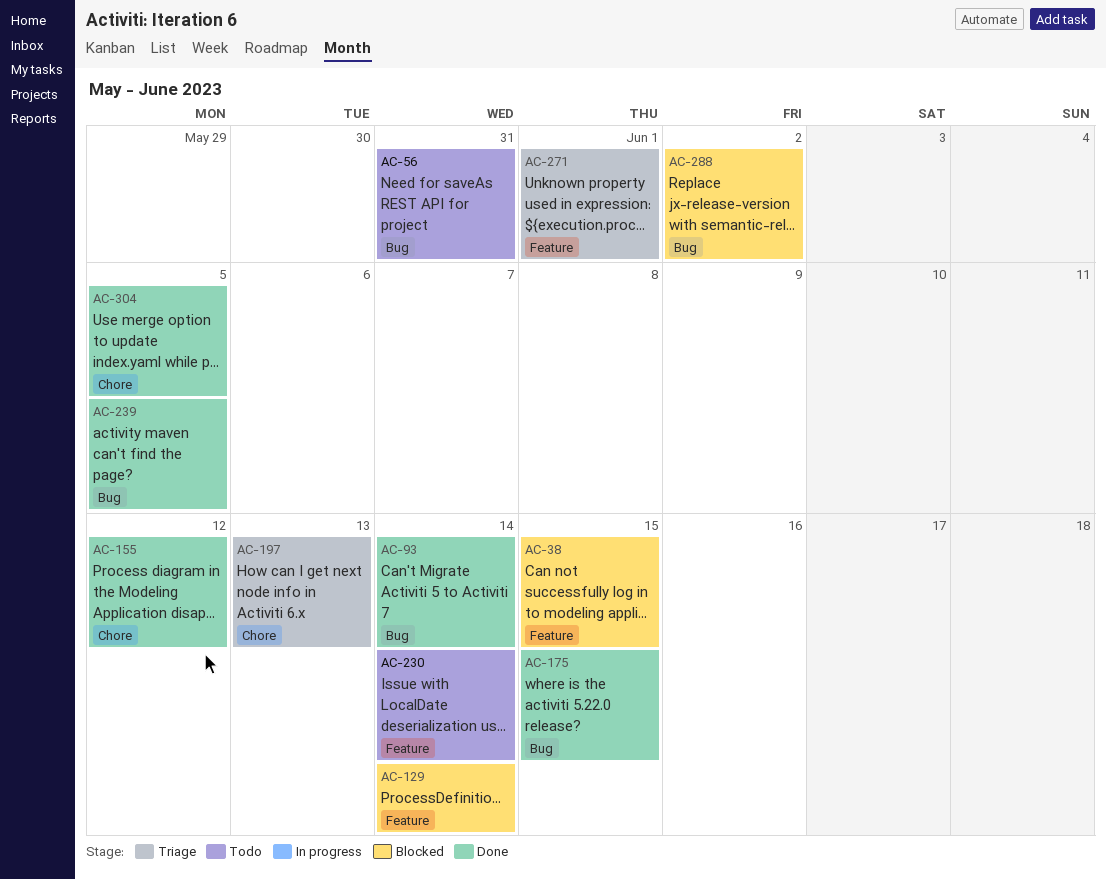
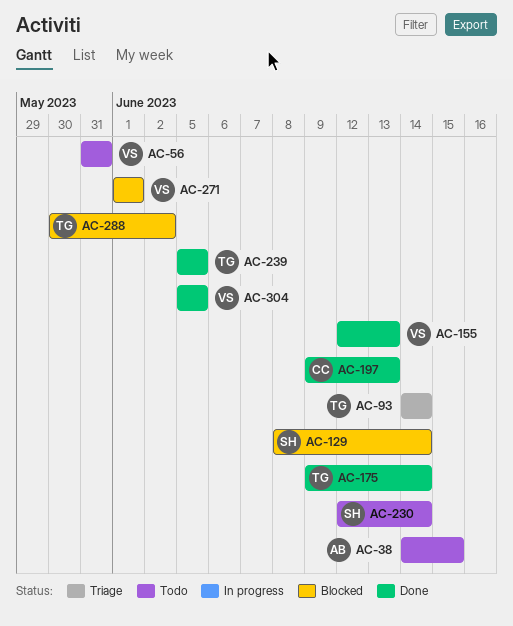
AC-38, status: Blocked -> Todo
AC-93, status: Done -> Triage
AC-155, due: Jun 12 -> Jun 13
AC-175, due: Jun 15 -> Jun 14
AC-197, status: Triage -> Done
AC-271, status: Triage -> Blocked

